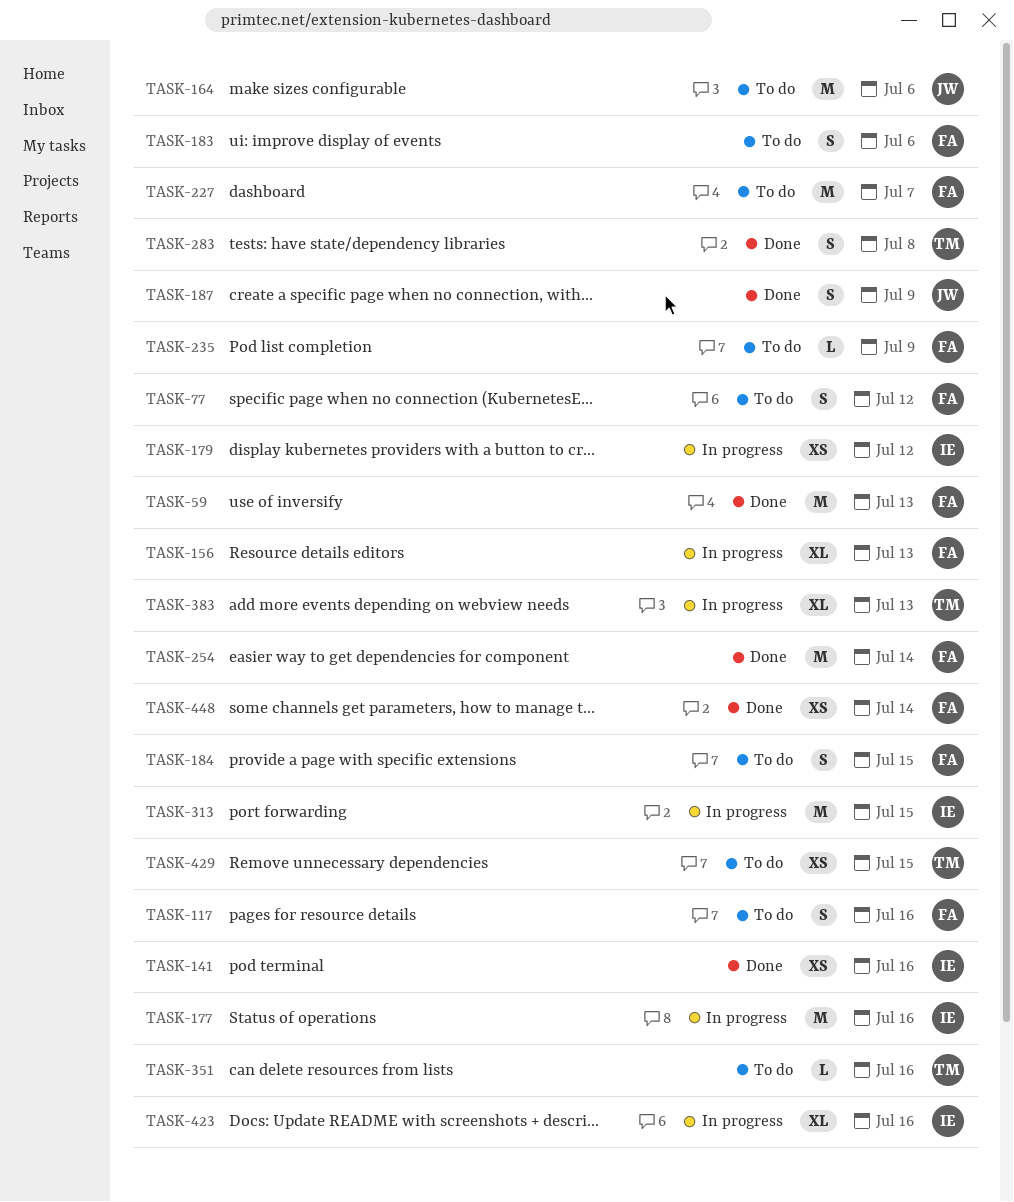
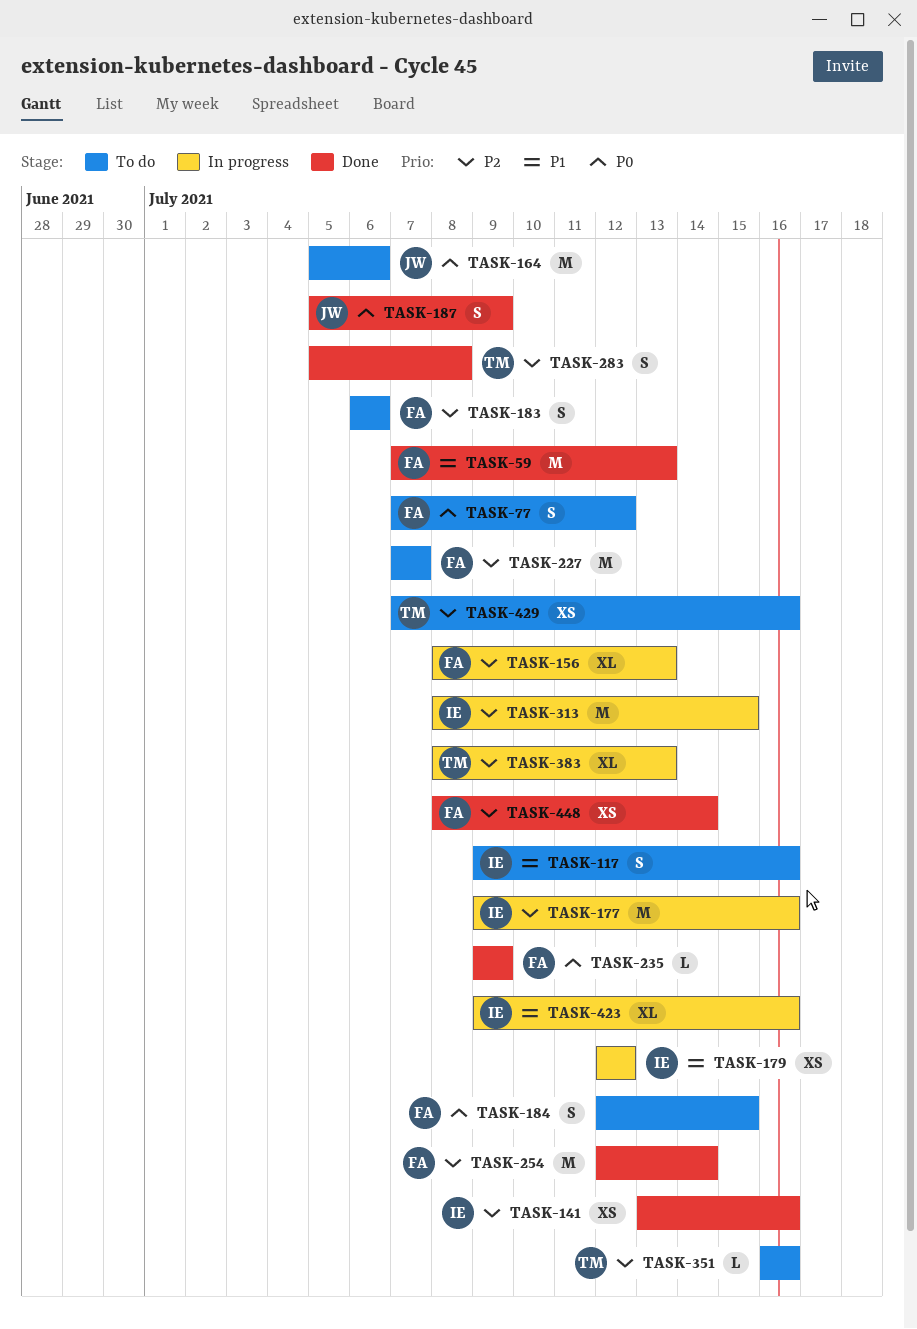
TASK-117, owner: FA -> IE
TASK-235, status: To do -> Done
TASK-429, due: Jul 15 -> Jul 16

